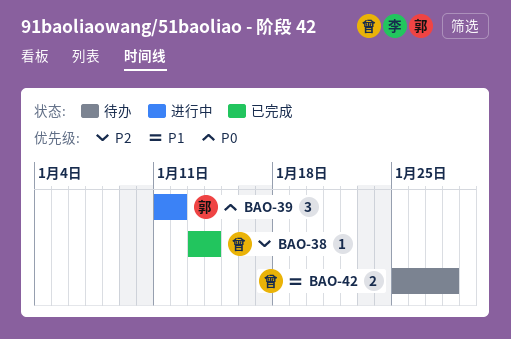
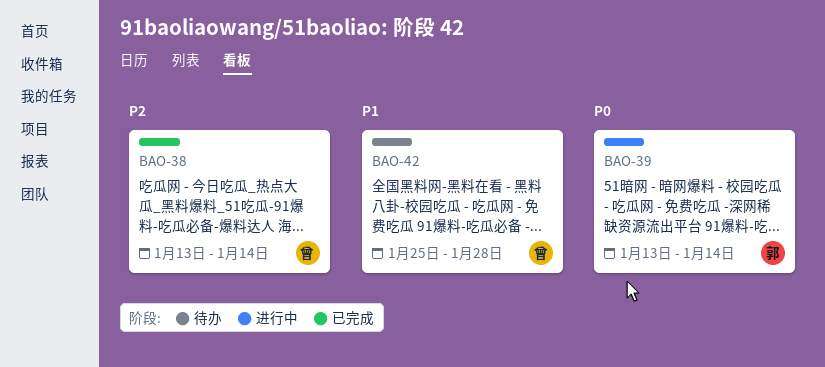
BAO-39, start: Jan 11 -> Jan 13
BAO-39, due: Jan 12 -> Jan 14

